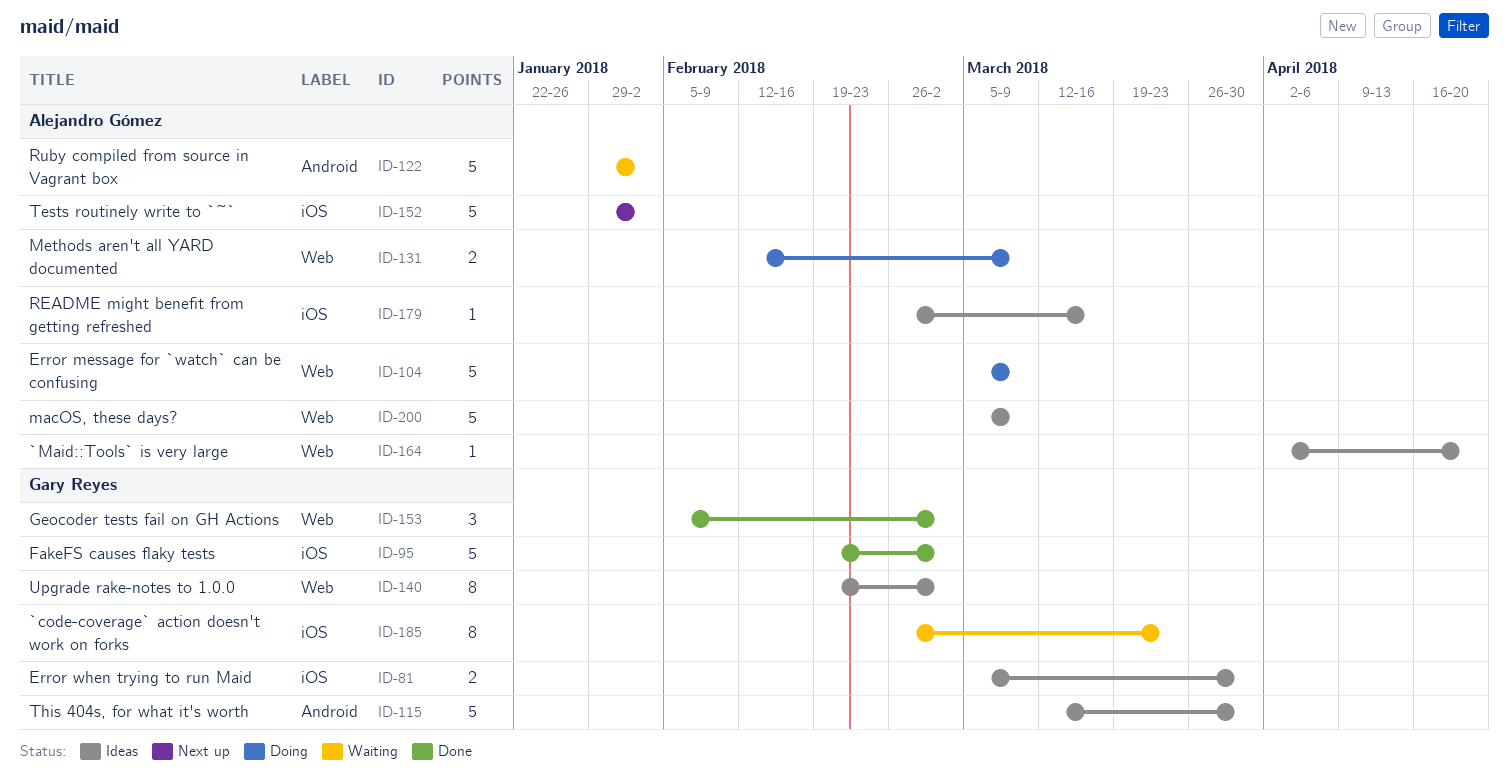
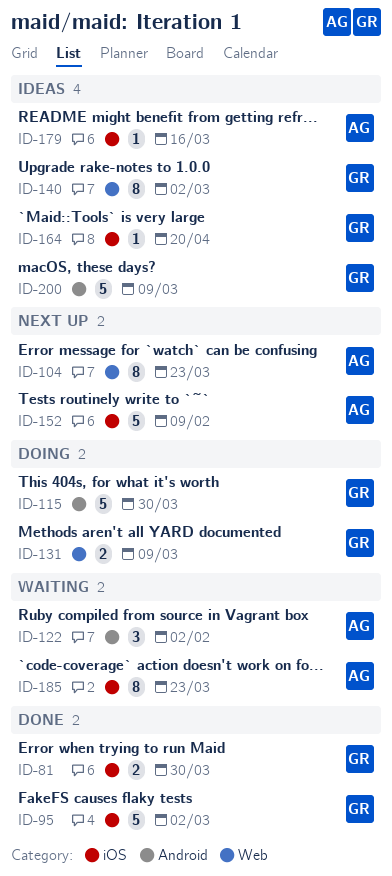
ID-81, status: Ideas -> Done
ID-104, status: Doing -> Next up
ID-104, estimate: 5 -> 8
ID-104, due: Mar 9 -> Mar 23
ID-115, status: Ideas -> Doing
ID-122, estimate: 5 -> 3
ID-131, owner: Alejandro Gómez -> Gary Reyes
ID-152, due: Feb 2 -> Feb 9
ID-153: present -> none
ID-164, owner: Alejandro Gómez -> Gary Reyes
ID-164, label: Web -> iOS
ID-185, owner: Gary Reyes -> Alejandro Gómez
ID-200, owner: Alejandro Gómez -> Gary Reyes
ID-200, label: Web -> Android

